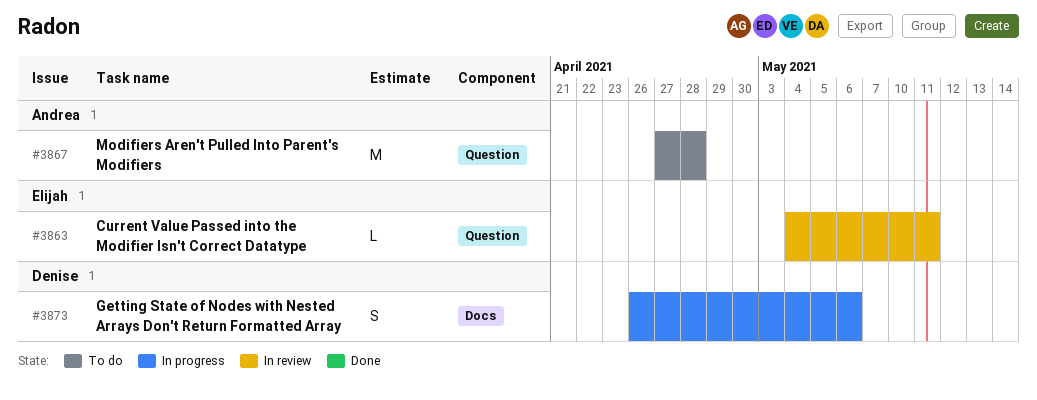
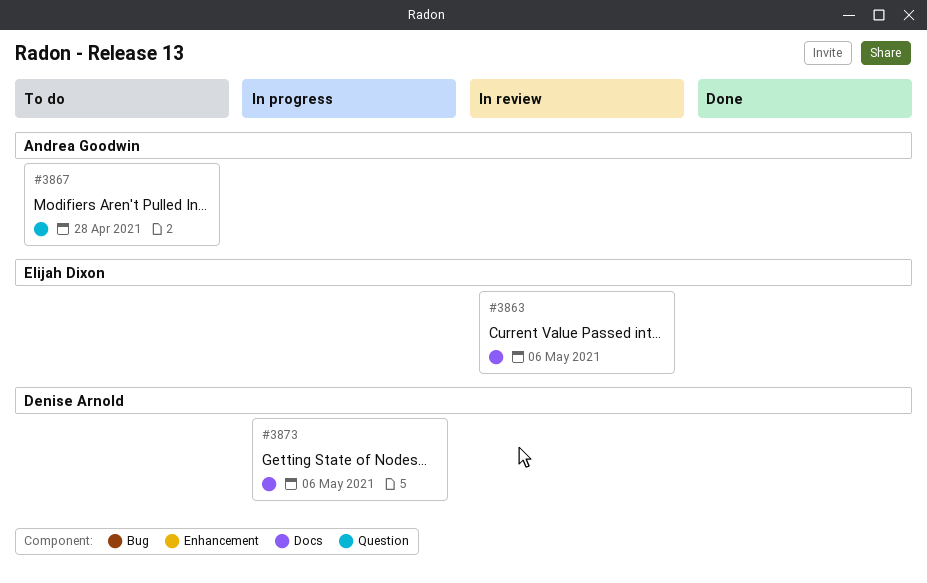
#3863, label: Question -> Docs
#3863, due: May 11 -> May 6

